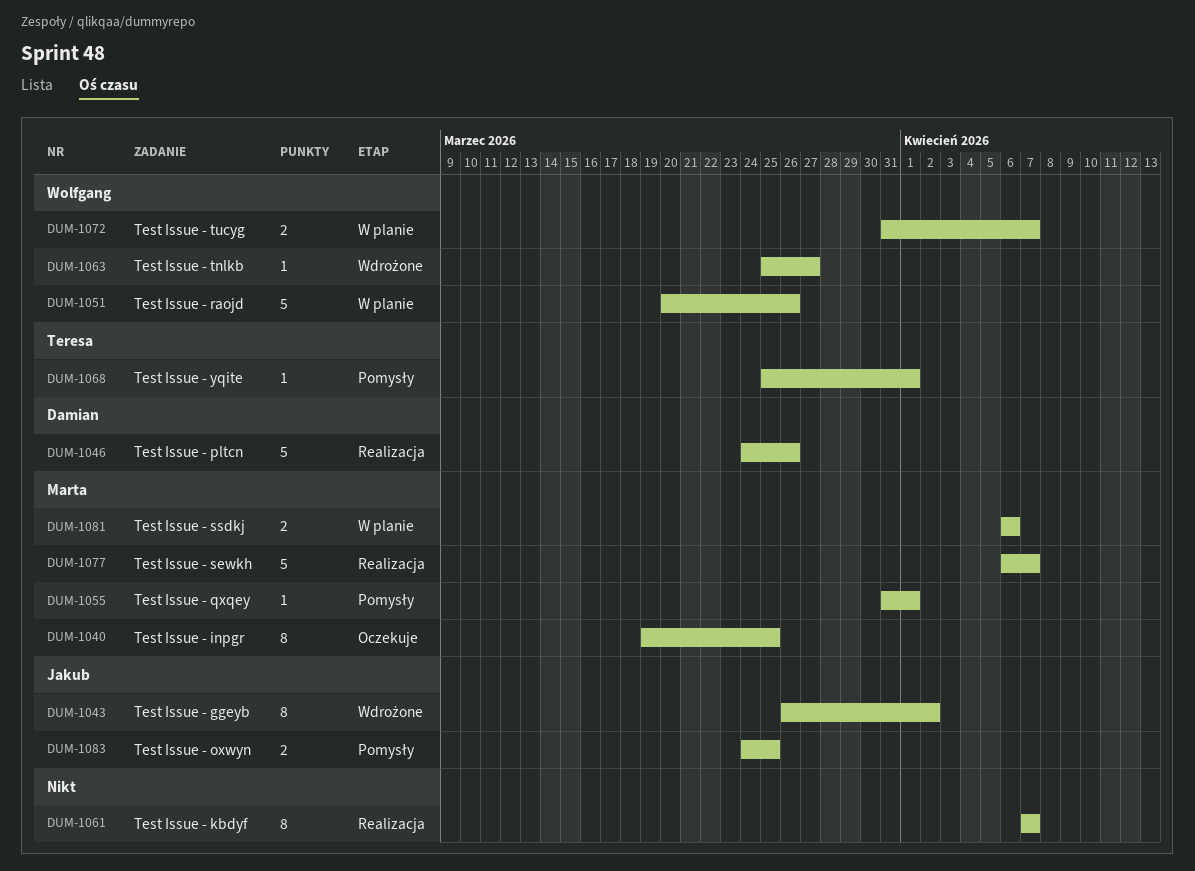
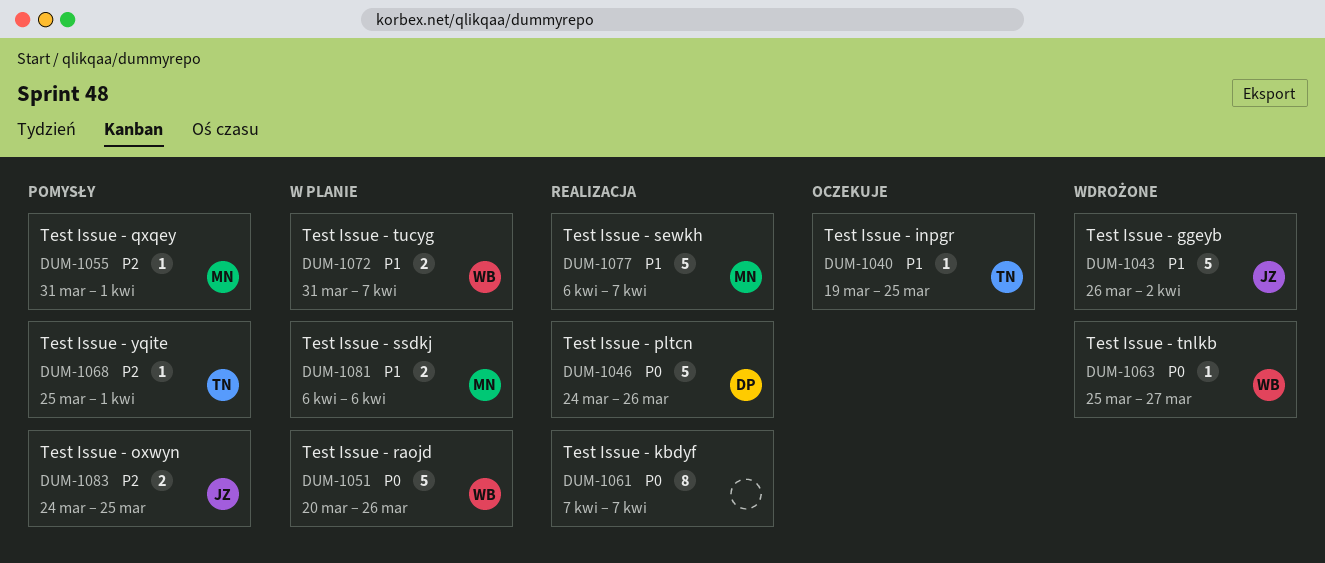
DUM-1040, owner: Marta -> Teresa
DUM-1040, estimate: 8 -> 1
DUM-1043, estimate: 8 -> 5

